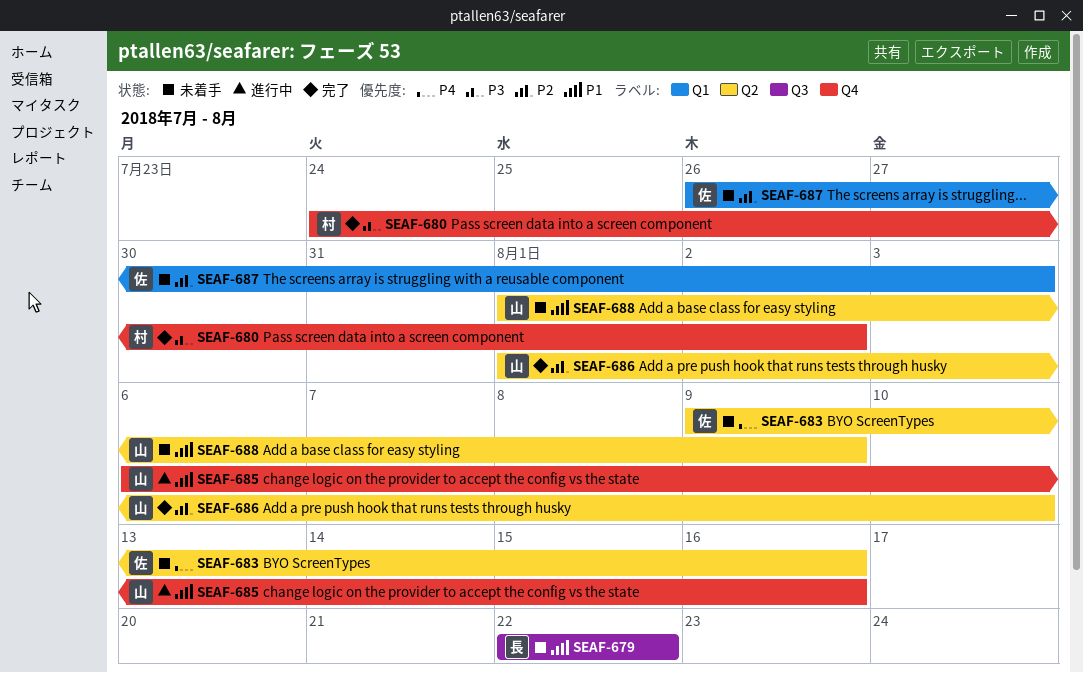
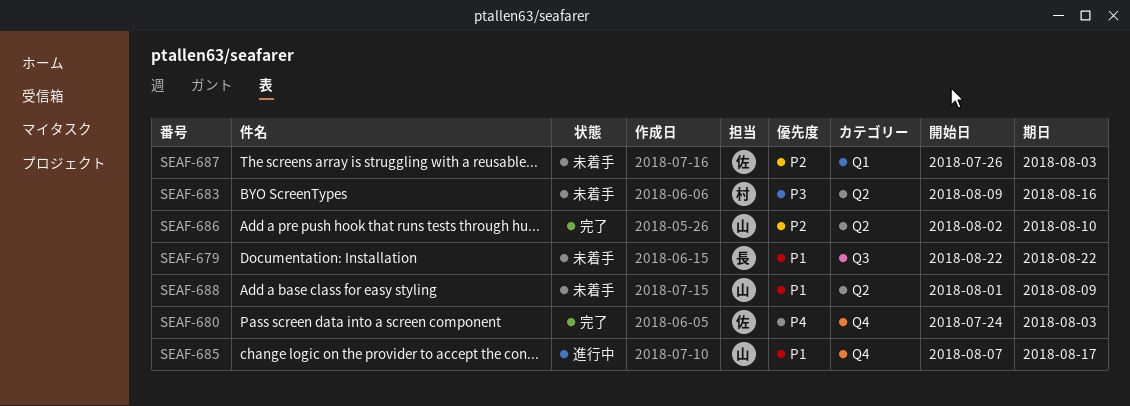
SEAF-680, owner: 村 -> 佐
SEAF-680, priority: P3 -> P4
SEAF-680, due: Aug 2 -> Aug 3
SEAF-683, owner: 佐 -> 村
SEAF-683, priority: P4 -> P3
SEAF-685, start: Aug 6 -> Aug 7
SEAF-685, due: Aug 16 -> Aug 17
SEAF-686, start: Aug 1 -> Aug 2

